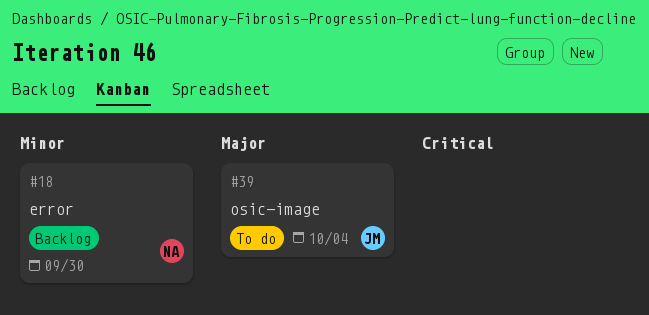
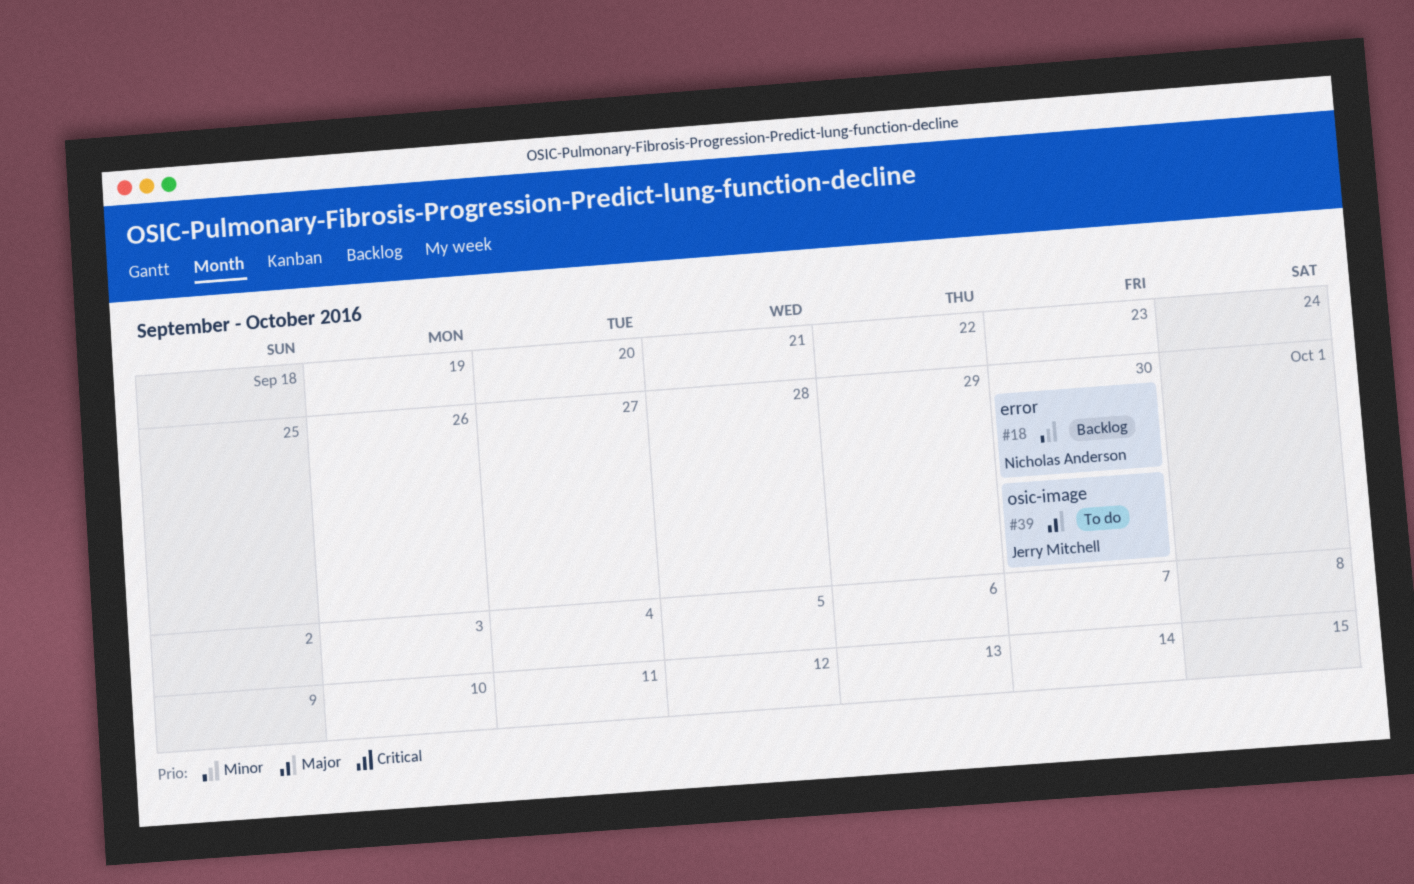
#39, due: Oct 4 -> Sep 30

